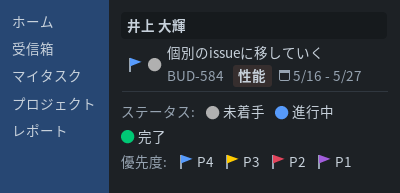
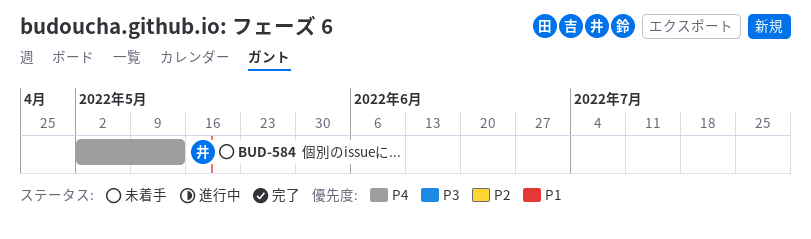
BUD-584, start: May 16 -> May 2
BUD-584, due: May 27 -> May 13

